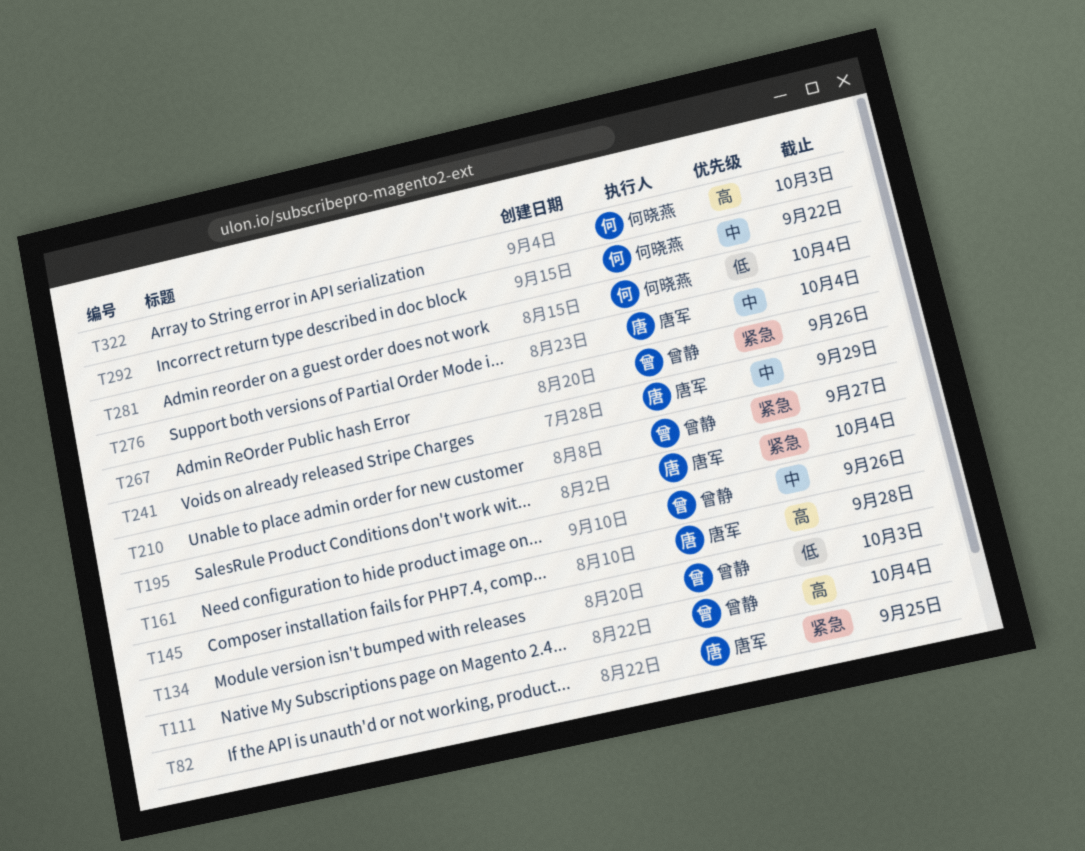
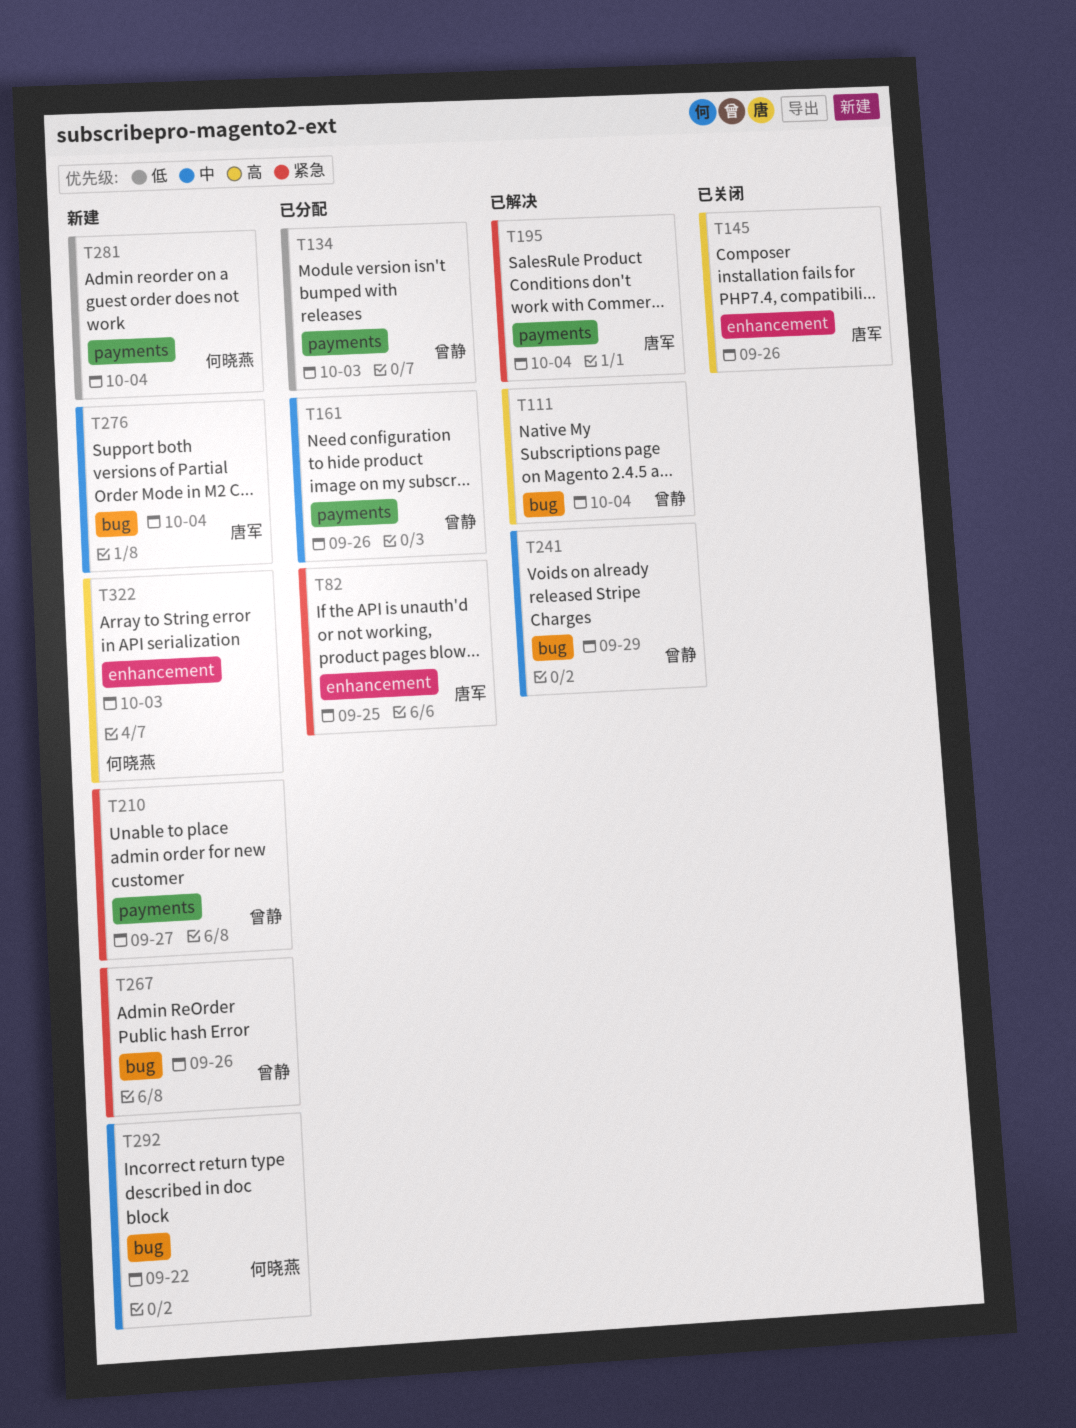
T145, due: Sep 28 -> Sep 26
T241, owner: 唐军 -> 曾静

